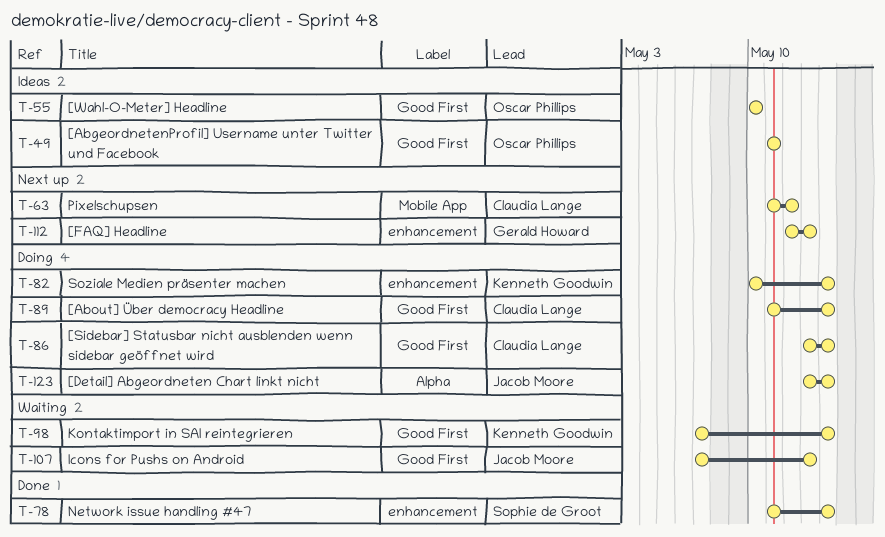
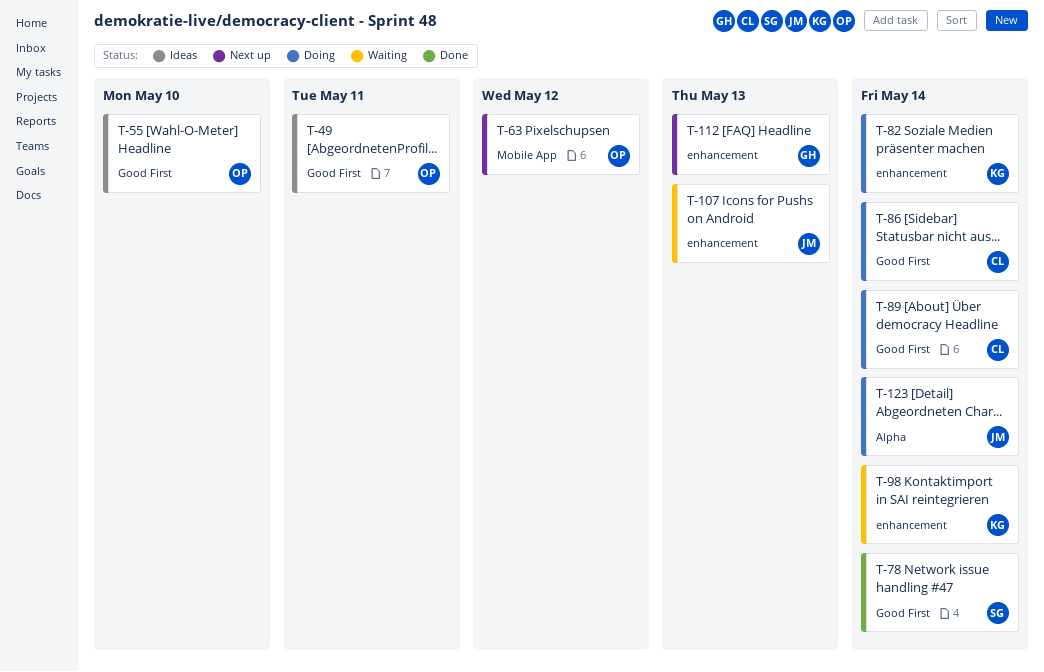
T-63, owner: Claudia Lange -> Oscar Phillips
T-78, label: enhancement -> Good First
T-98, label: Good First -> enhancement
T-107, label: Good First -> enhancement

